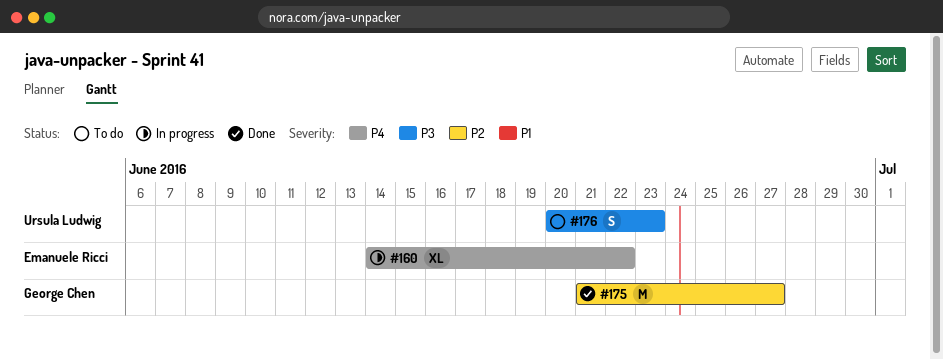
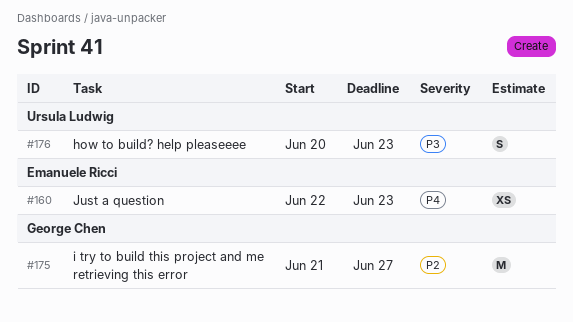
#160, estimate: XL -> XS
#160, start: Jun 14 -> Jun 22
#160, due: Jun 22 -> Jun 23

